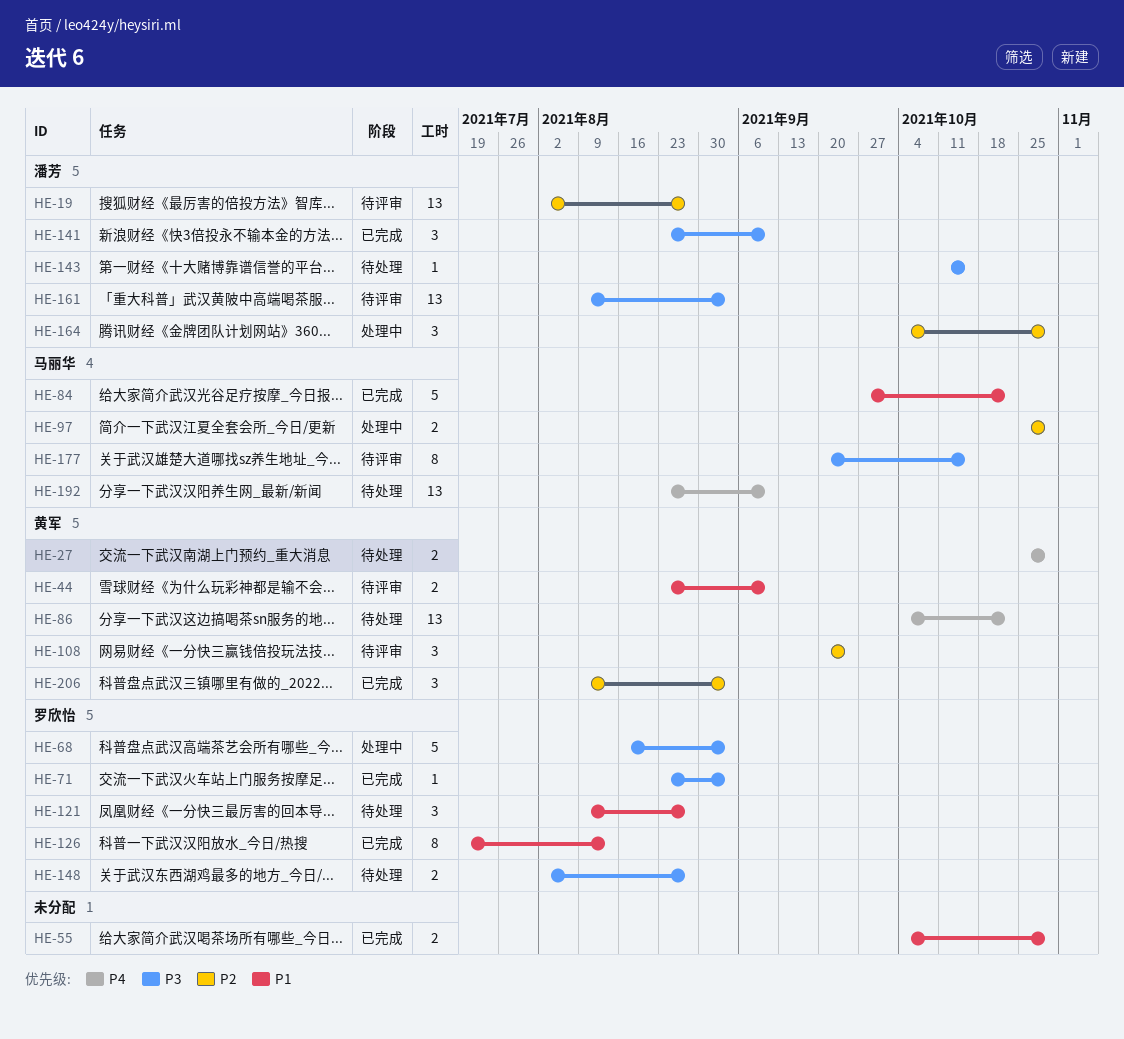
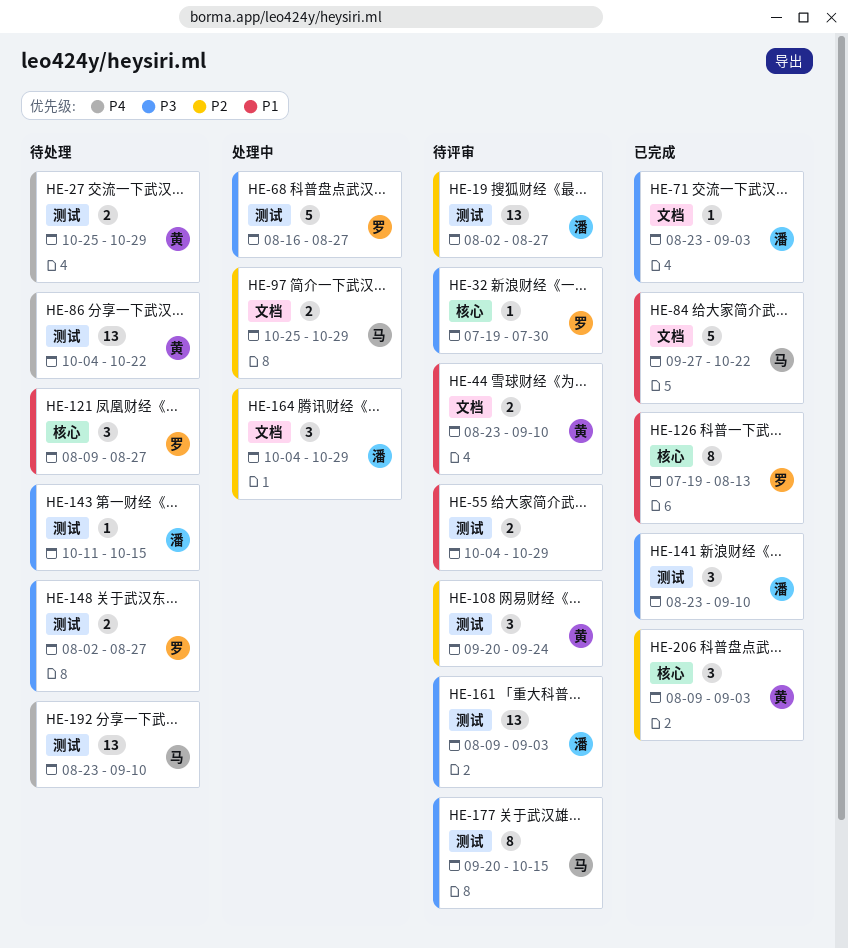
HE-32: none -> present
HE-55, status: 已完成 -> 待评审
HE-68, due: Sep 3 -> Aug 27
HE-71, owner: 罗欣怡 -> 潘芳

